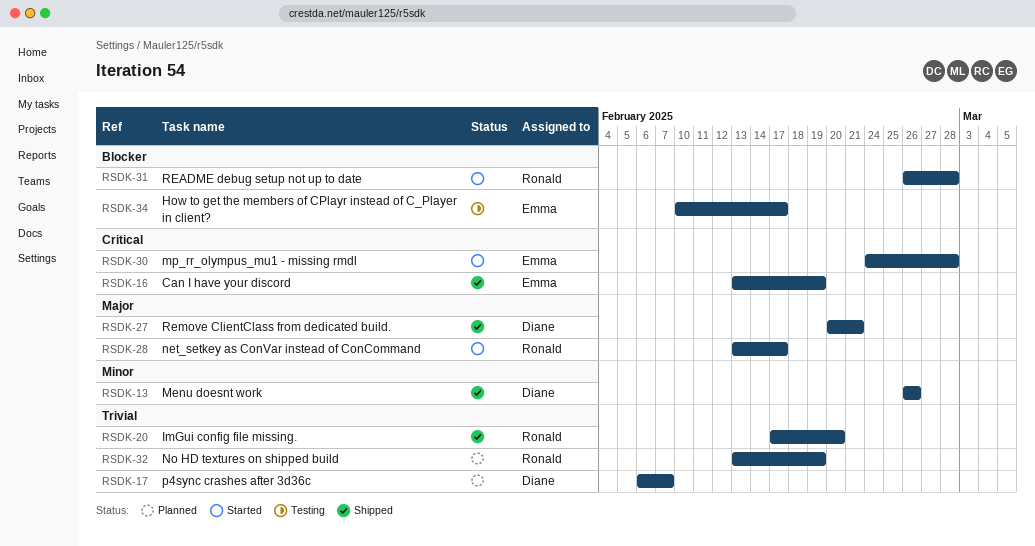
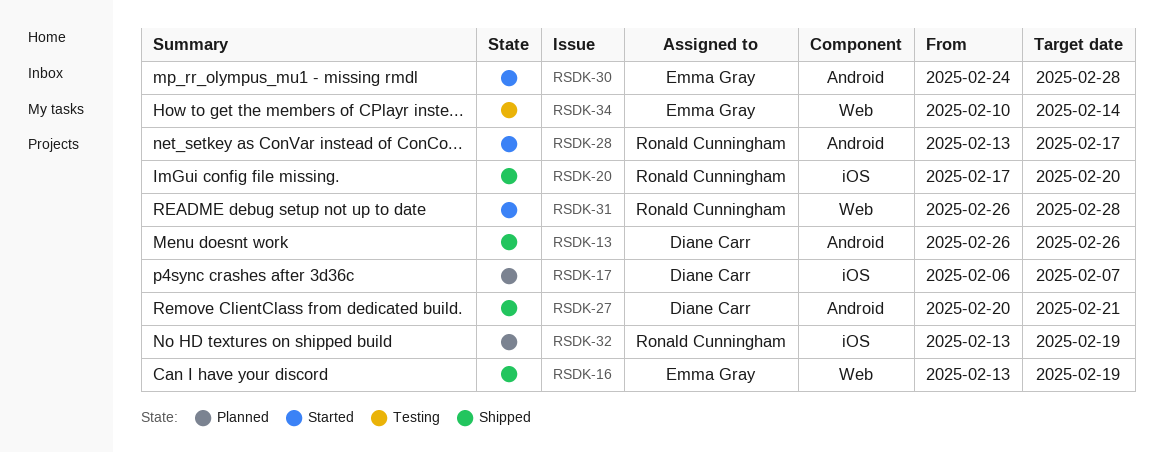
RSDK-34, due: Feb 17 -> Feb 14

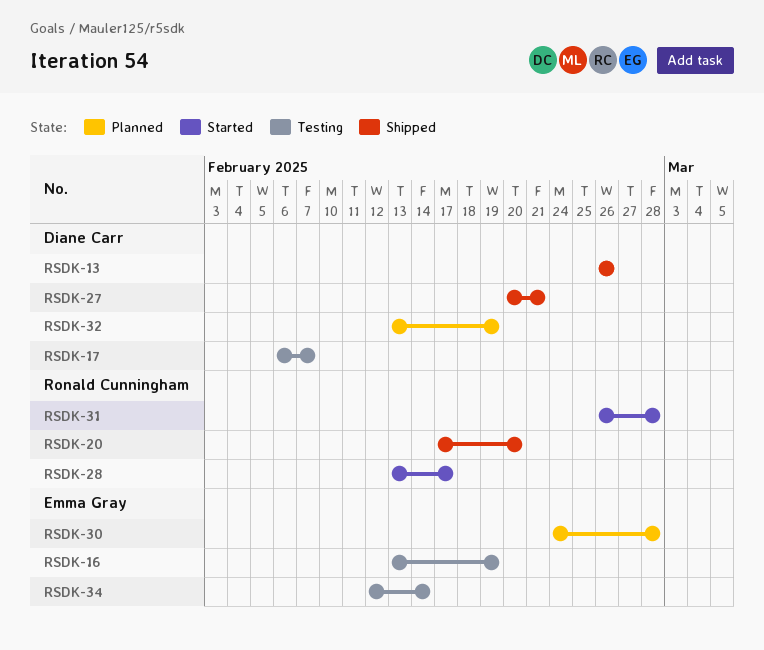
RSDK-16, status: Shipped -> Testing
RSDK-17, status: Planned -> Testing
RSDK-30, status: Started -> Planned
RSDK-32, owner: Ronald Cunningham -> Diane Carr
RSDK-34, start: Feb 10 -> Feb 12

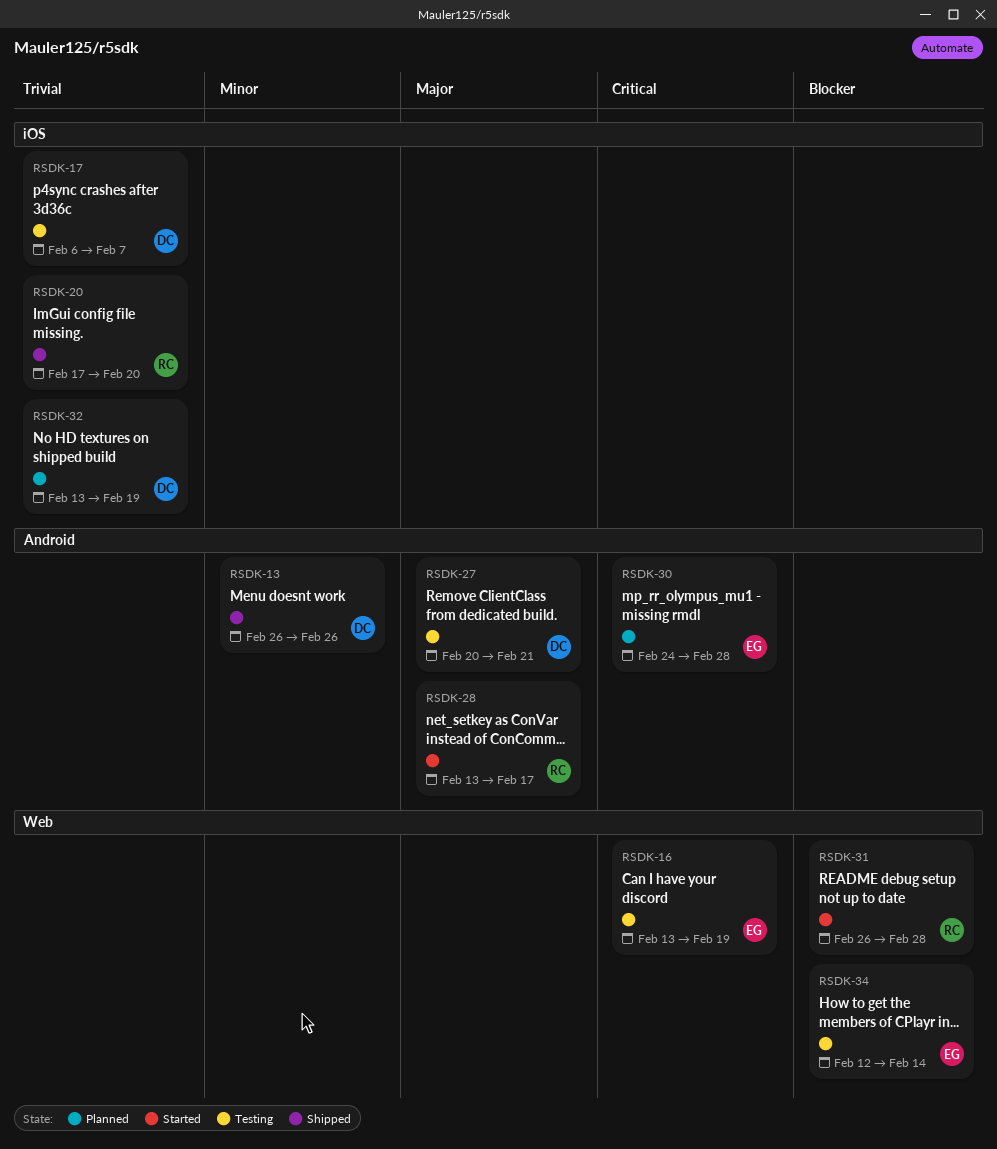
RSDK-27, status: Shipped -> Testing

